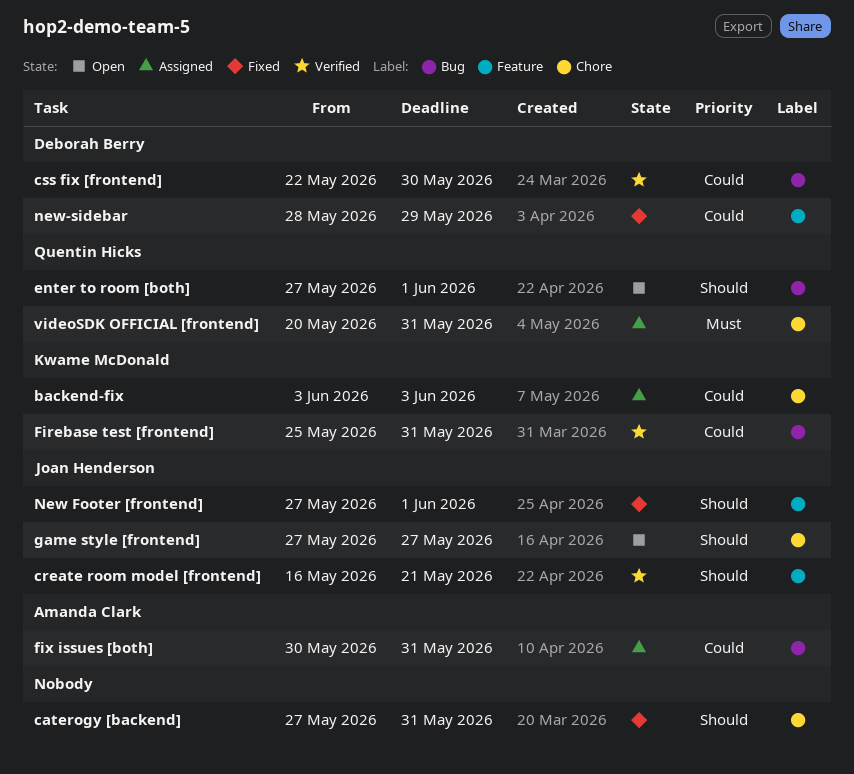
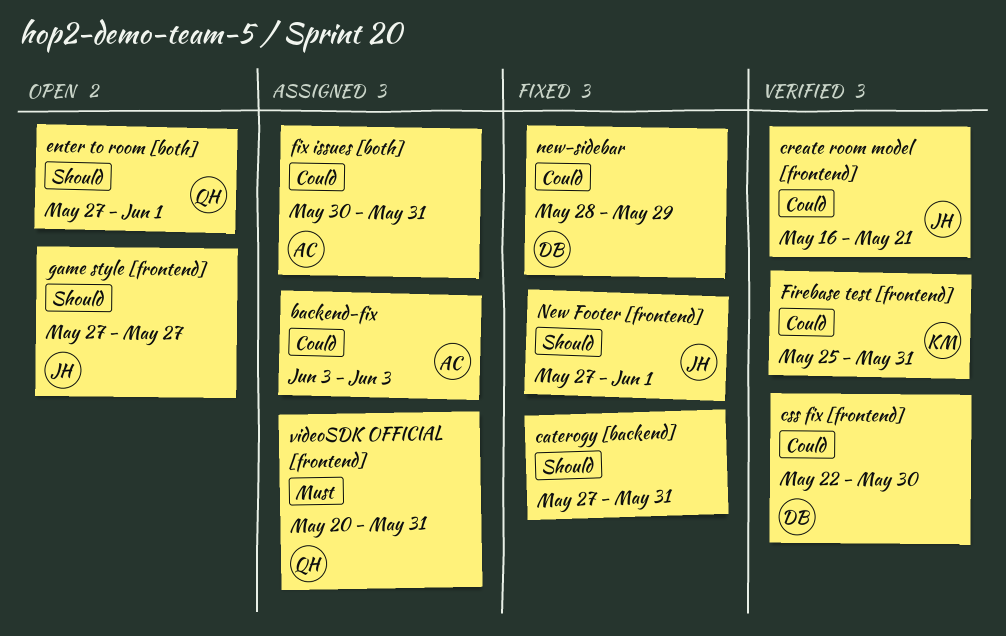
backend-fix, owner: Kwame McDonald -> Amanda Clark
create room model [frontend], priority: Should -> Could

